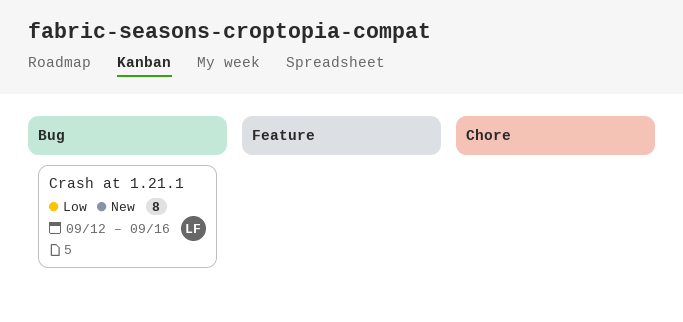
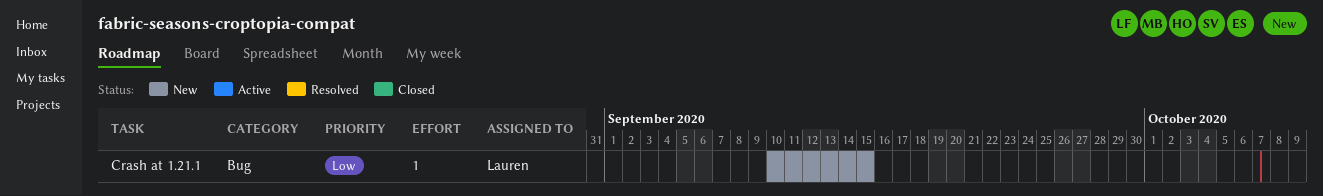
Crash at 1.21.1, estimate: 8 -> 1
Crash at 1.21.1, start: Sep 12 -> Sep 10
Crash at 1.21.1, due: Sep 16 -> Sep 15

